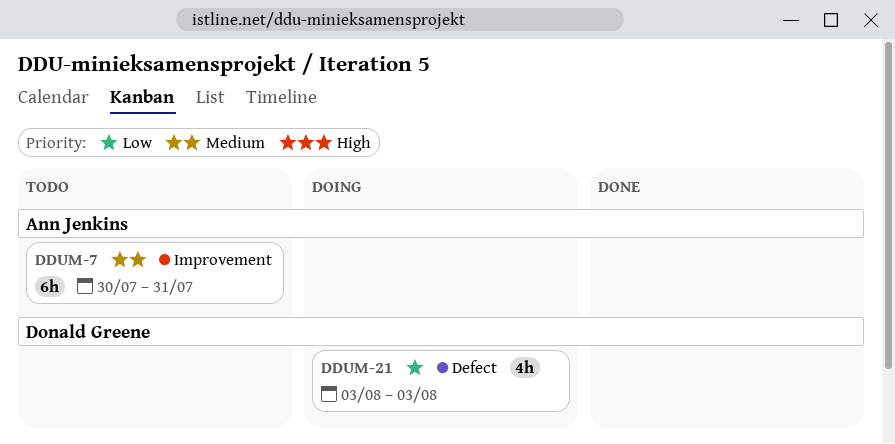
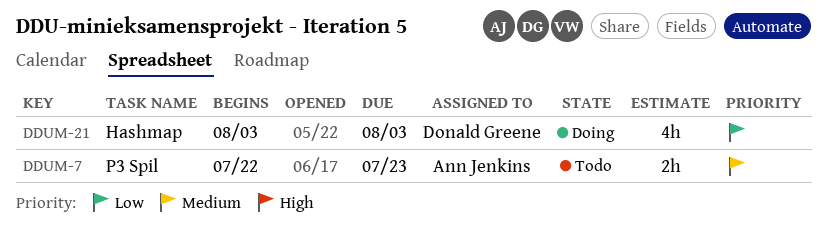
DDUM-7, estimate: 6h -> 2h
DDUM-7, start: Jul 30 -> Jul 22
DDUM-7, due: Jul 31 -> Jul 23

